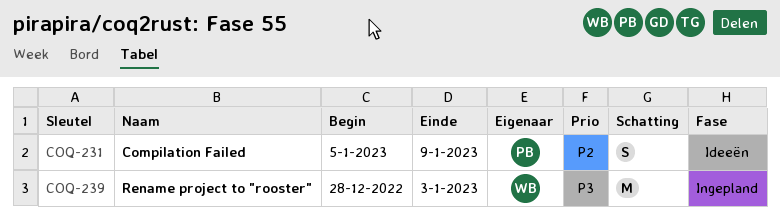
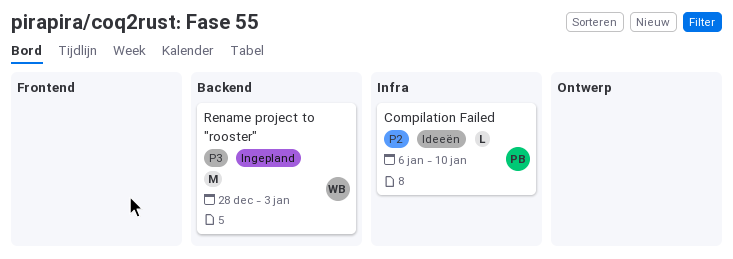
Compilation Failed, estimate: S -> L
Compilation Failed, start: Jan 5 -> Jan 6
Compilation Failed, due: Jan 9 -> Jan 10

